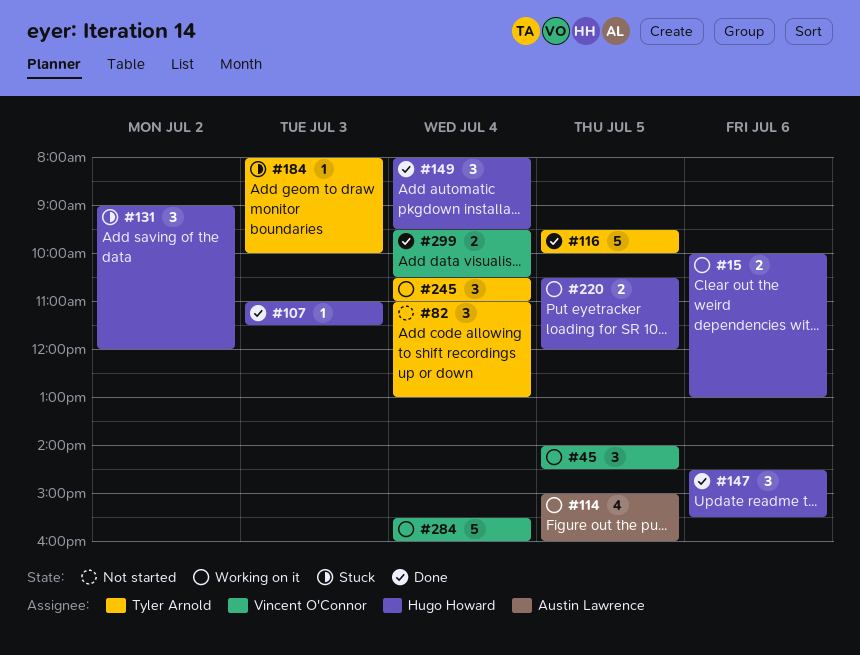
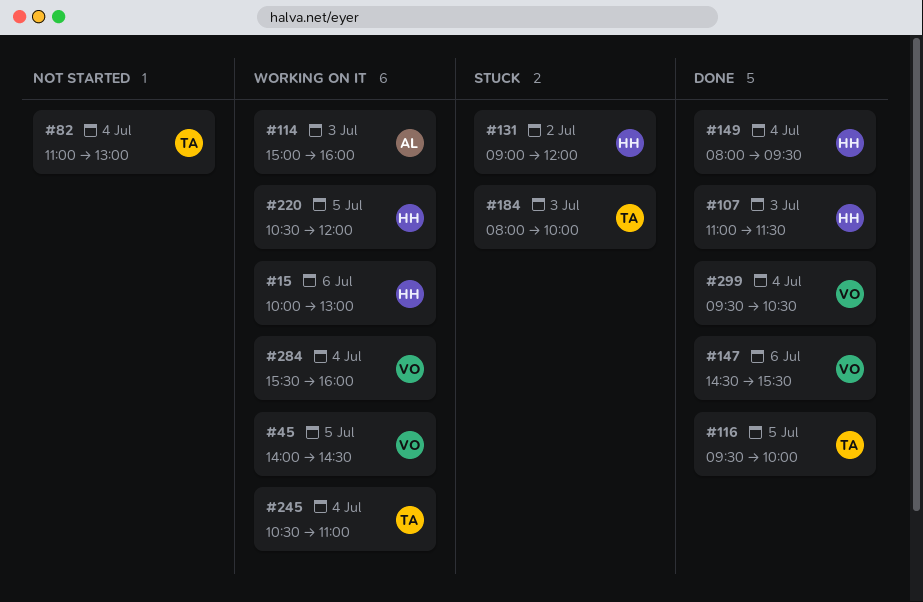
#114, day: Jul 5 -> Jul 3
#147, owner: Hugo Howard -> Vincent O'Connor

